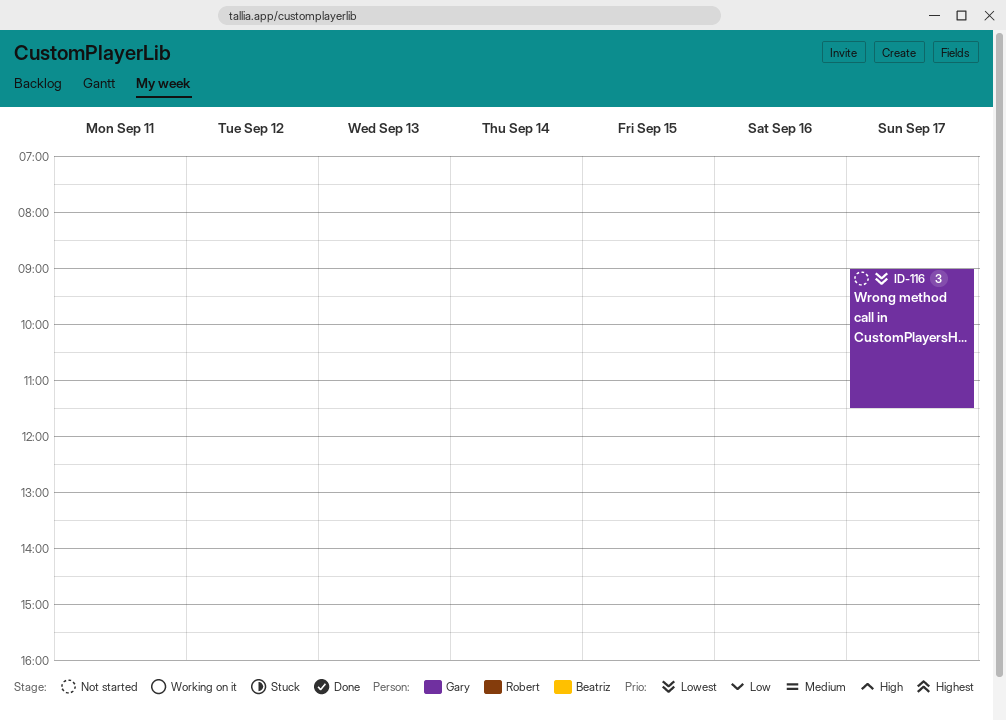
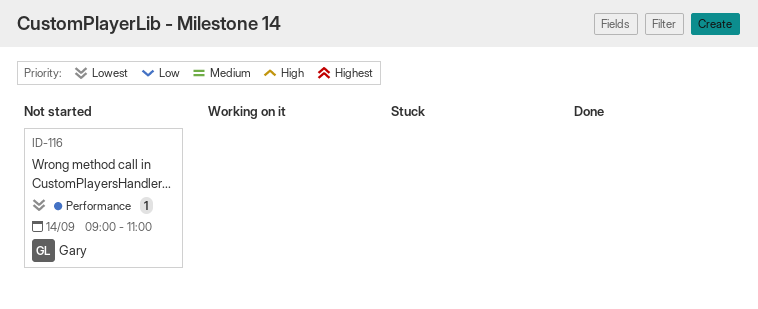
ID-116, estimate: 3 -> 1
ID-116, day: Sep 17 -> Sep 14
ID-116, ends: 11:30 -> 11:00

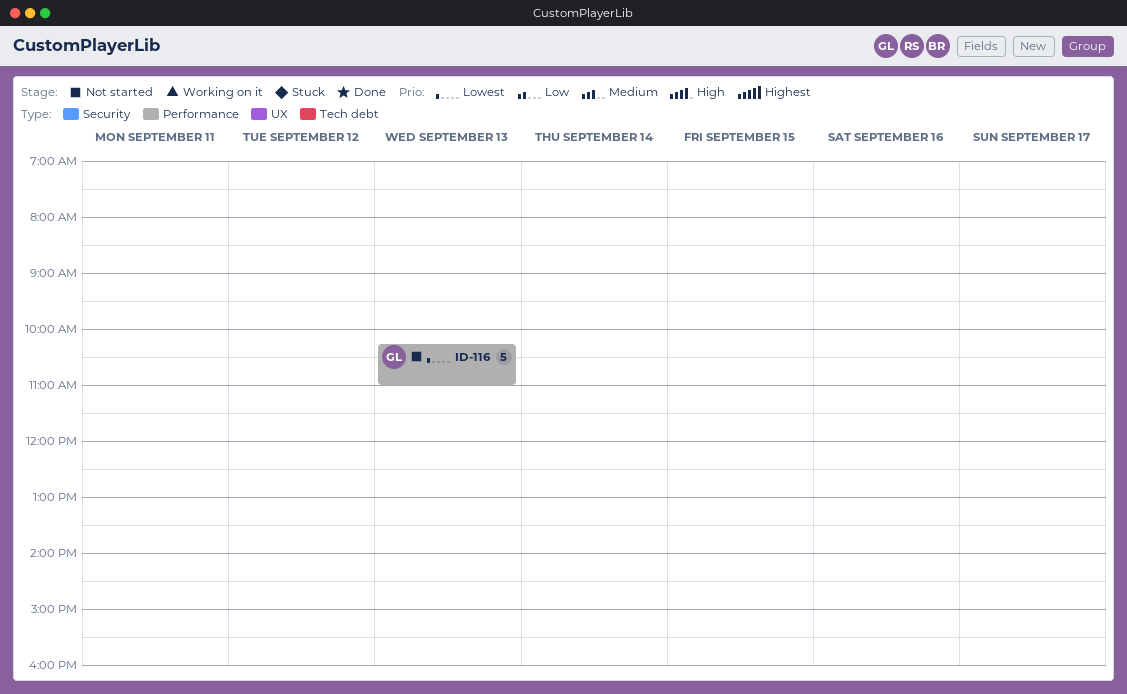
ID-116, estimate: 1 -> 5
ID-116, day: Sep 14 -> Sep 13
ID-116, begins: 09:00 -> 10:15

